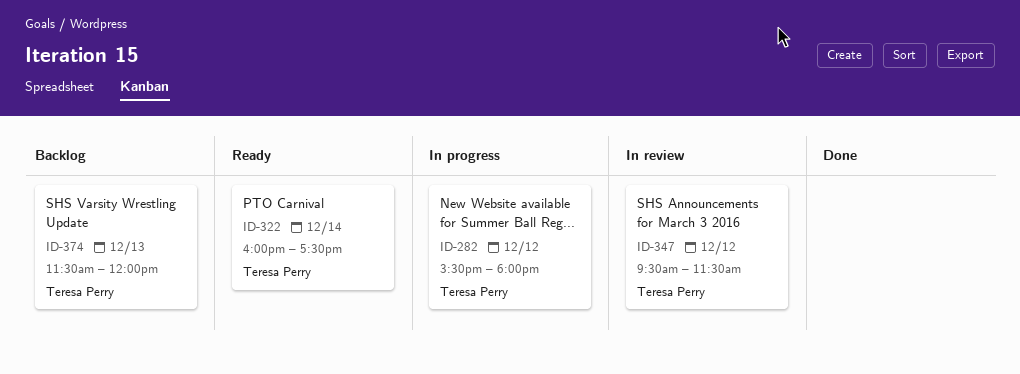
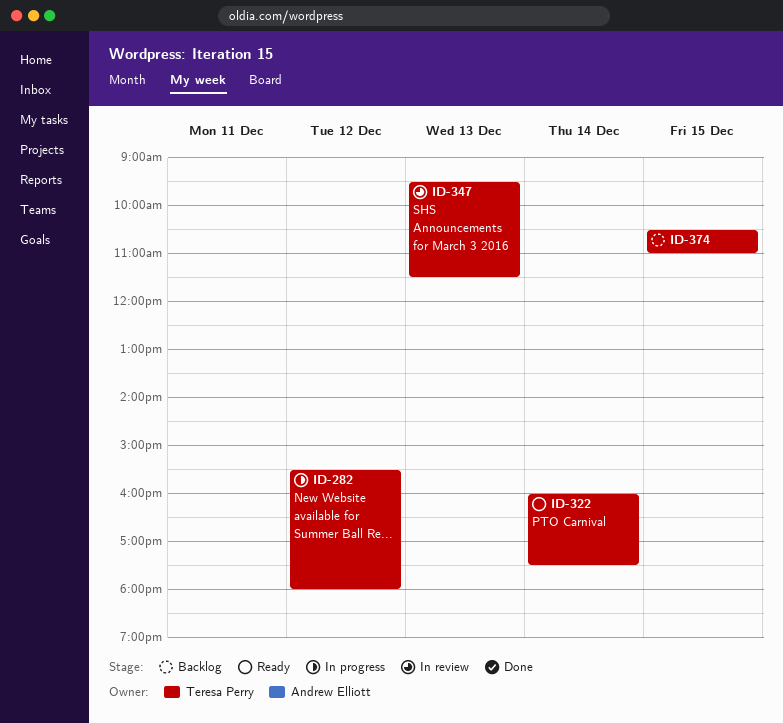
ID-347, day: Dec 12 -> Dec 13
ID-374, day: Dec 13 -> Dec 15
ID-374, begins: 11:30 -> 10:30
ID-374, ends: 12:00 -> 11:00

